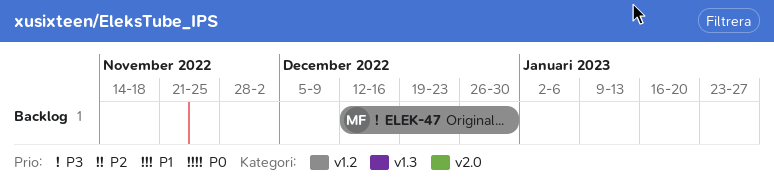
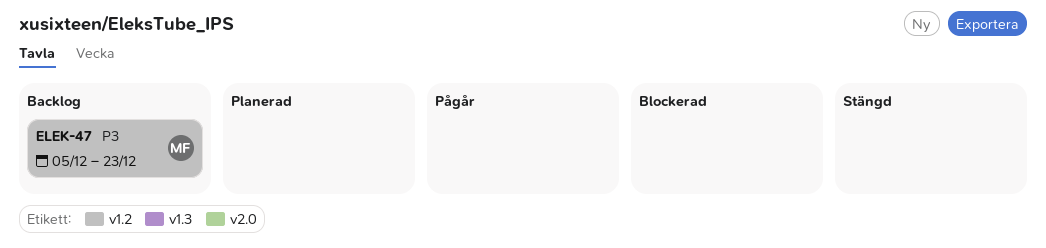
ELEK-47, start: Dec 12 -> Dec 5
ELEK-47, due: Dec 30 -> Dec 23

